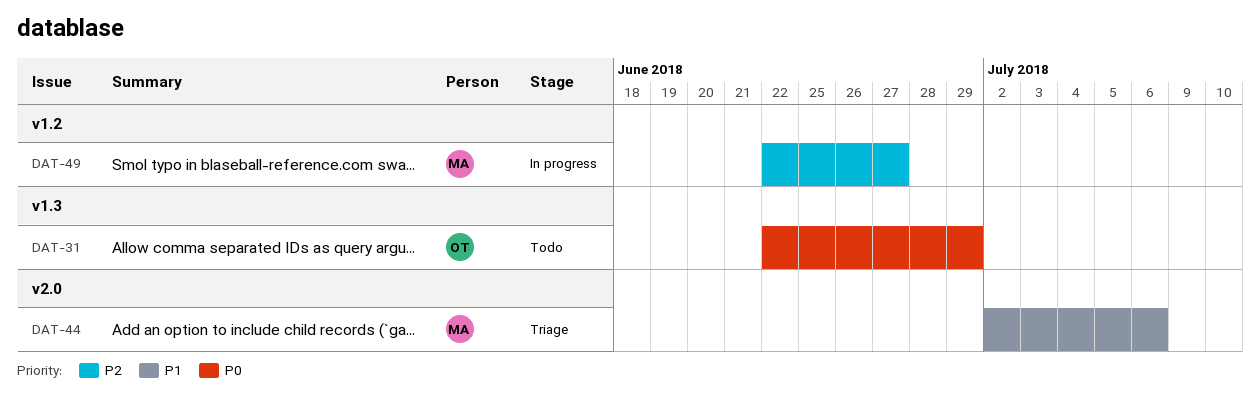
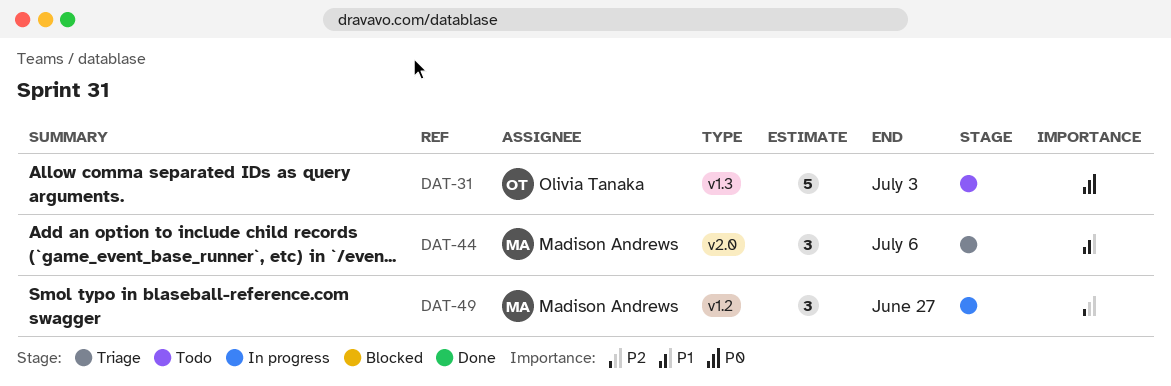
DAT-31, due: Jun 29 -> Jul 3

